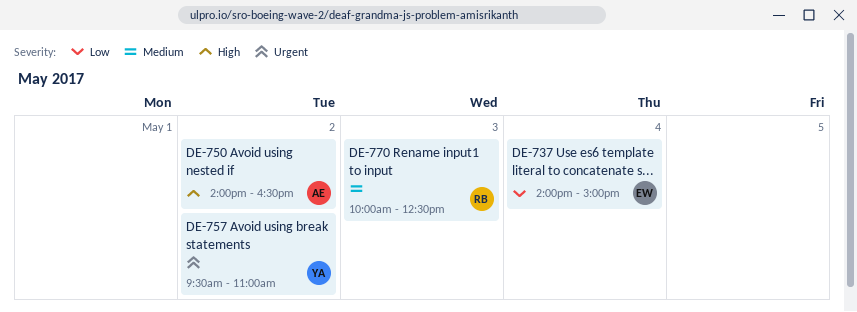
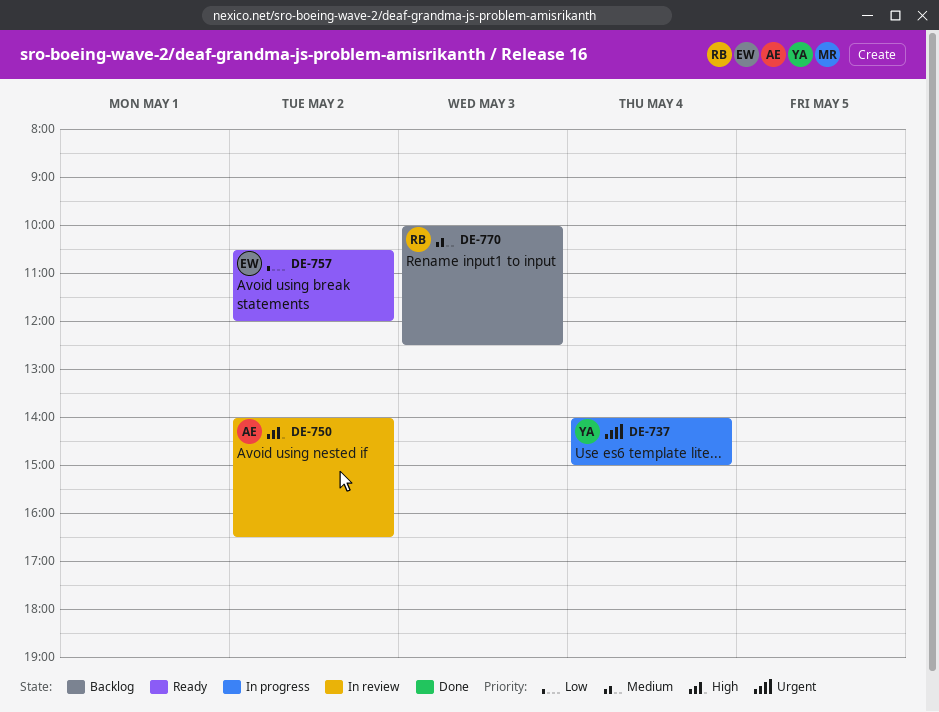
DE-737, owner: EW -> YA
DE-737, priority: Low -> Urgent
DE-757, owner: YA -> EW
DE-757, priority: Urgent -> Low
DE-757, begins: 09:30 -> 10:30
DE-757, ends: 11:00 -> 12:00

